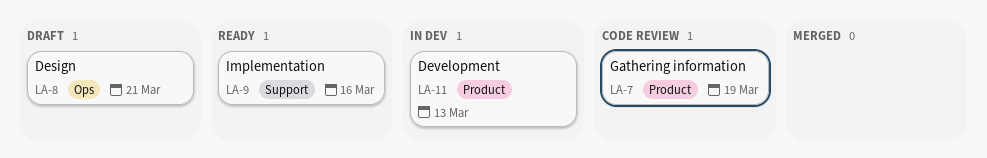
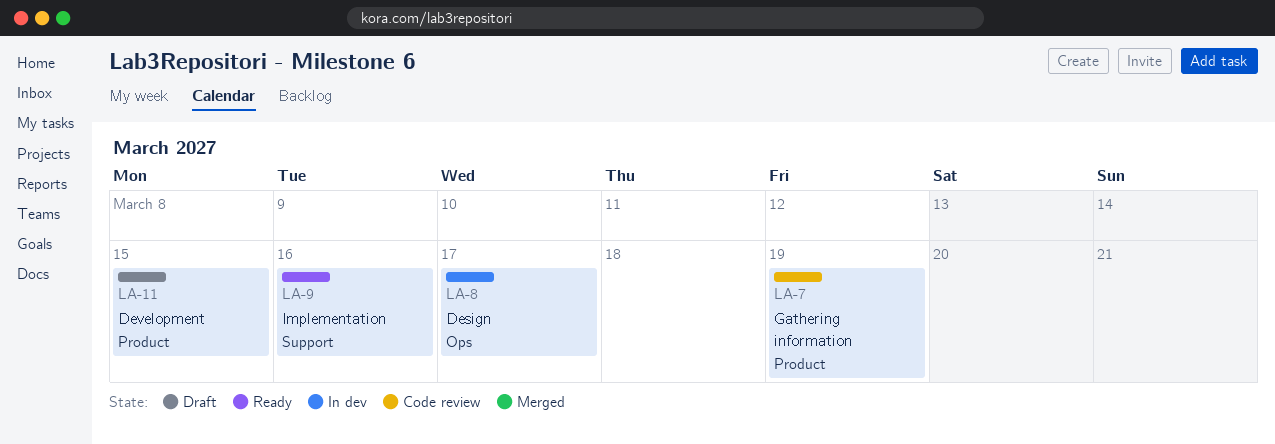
LA-8, status: Draft -> In dev
LA-8, due: Mar 21 -> Mar 17
LA-11, status: In dev -> Draft
LA-11, due: Mar 13 -> Mar 15

